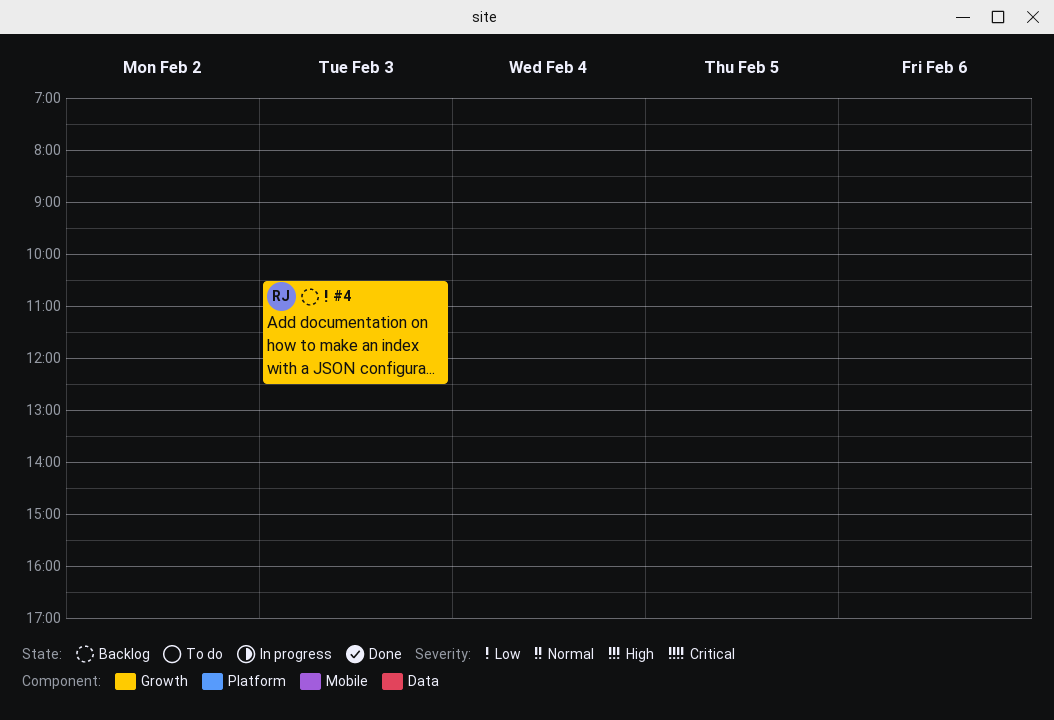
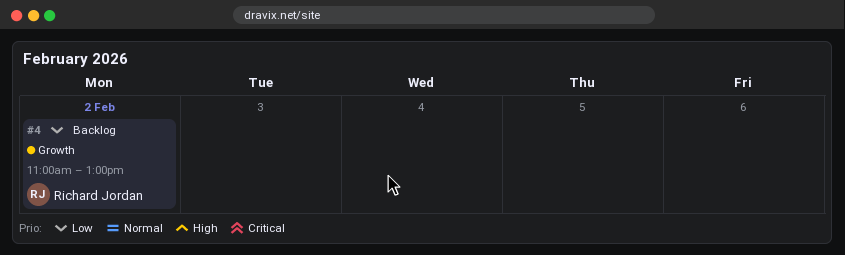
#4, day: Feb 3 -> Feb 2
#4, begins: 10:30 -> 11:00
#4, ends: 12:30 -> 13:00

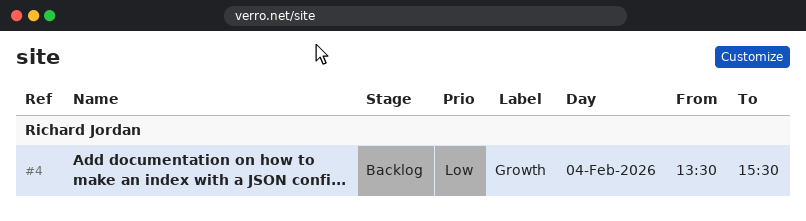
#4, day: Feb 2 -> Feb 4
#4, begins: 11:00 -> 13:30
#4, ends: 13:00 -> 15:30

